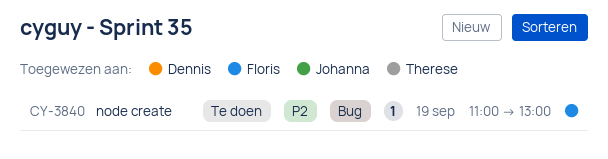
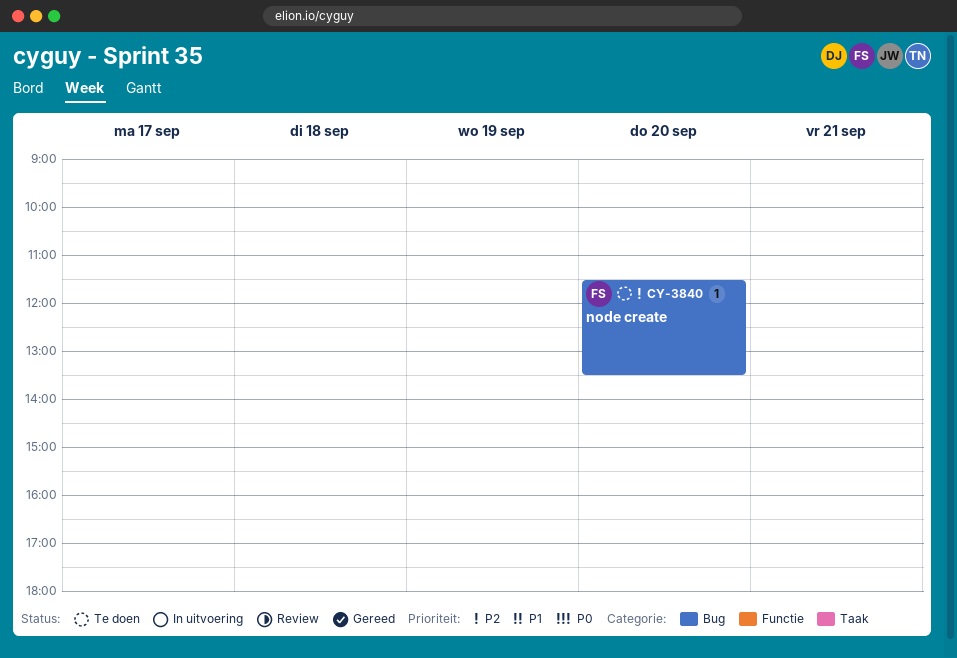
CY-3840, day: Sep 19 -> Sep 20
CY-3840, begins: 11:00 -> 11:30
CY-3840, ends: 13:00 -> 13:30

